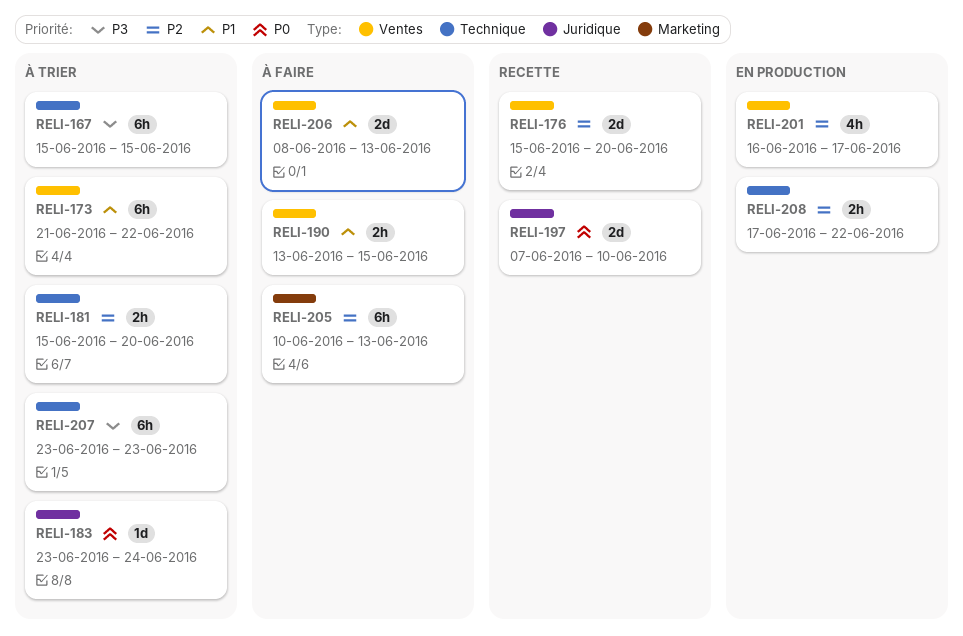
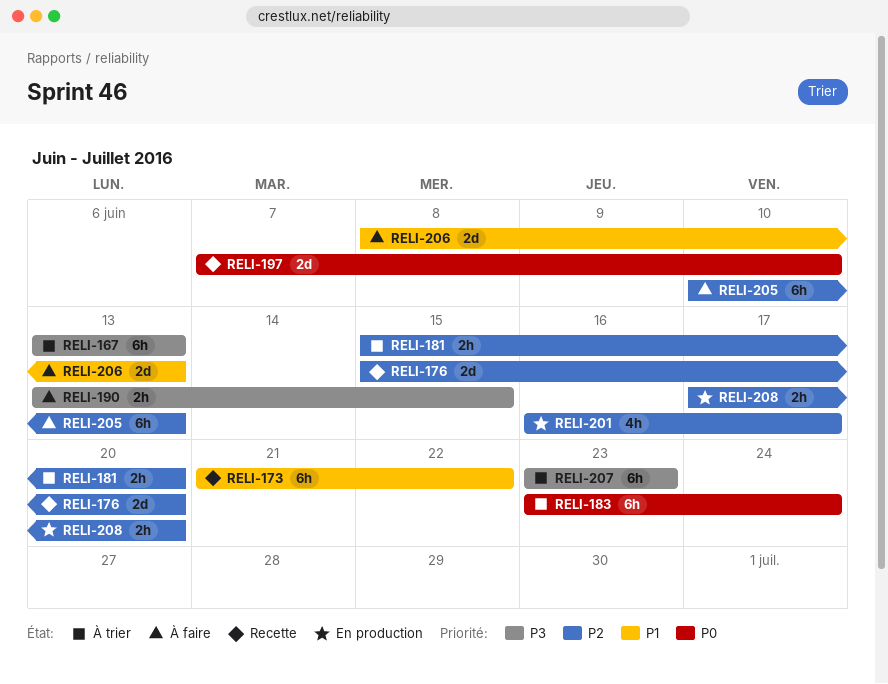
RELI-167, start: Jun 15 -> Jun 13
RELI-167, due: Jun 15 -> Jun 13
RELI-173, status: À trier -> Recette
RELI-183, estimate: 1d -> 6h
RELI-190, priority: P1 -> P3
RELI-208, due: Jun 22 -> Jun 20

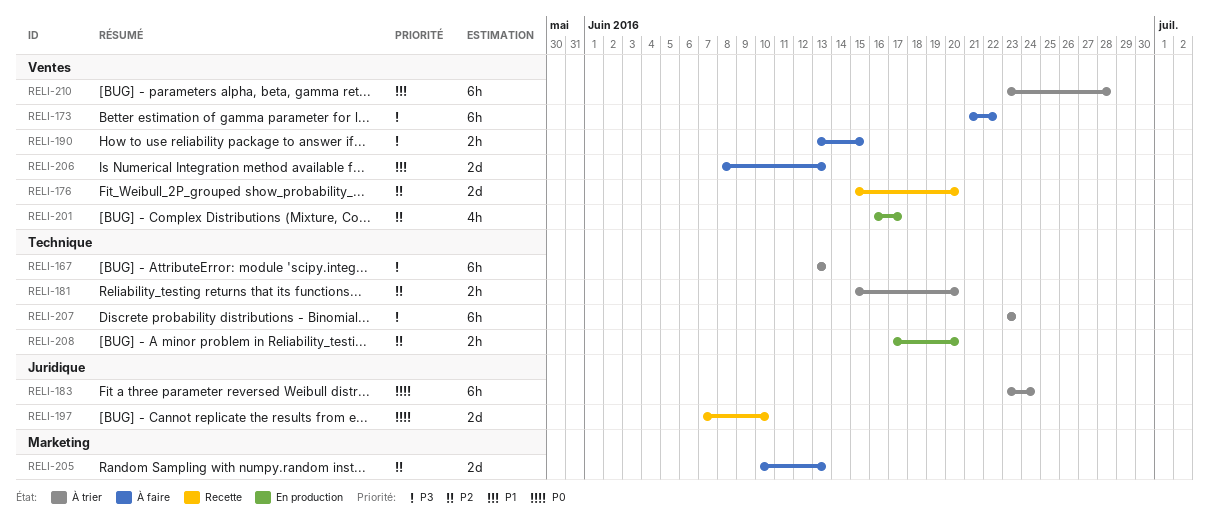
RELI-173, status: Recette -> À faire
RELI-173, priority: P1 -> P3
RELI-205, estimate: 6h -> 2d
RELI-210: none -> present

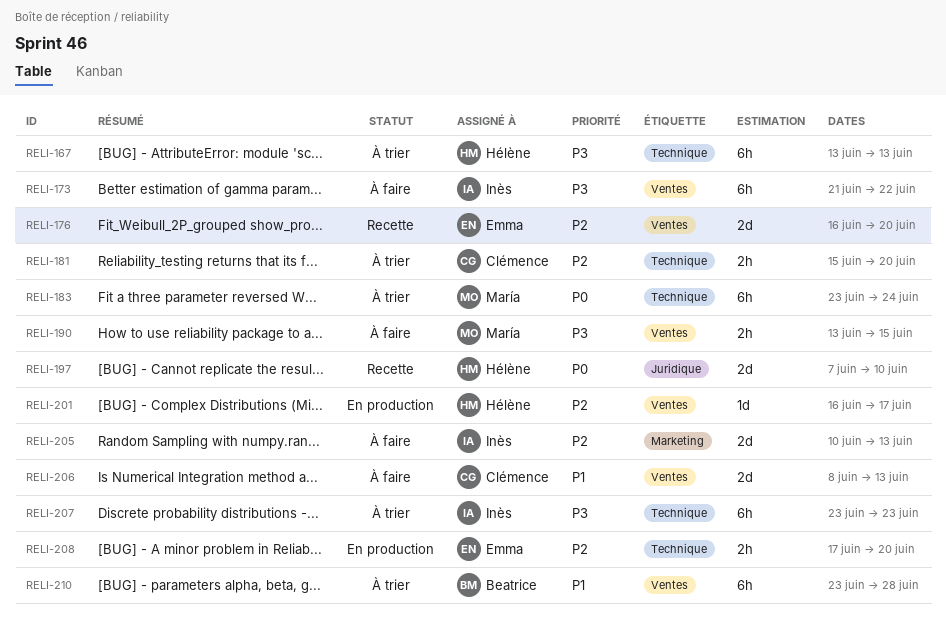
RELI-176, start: Jun 15 -> Jun 16
RELI-183, label: Juridique -> Technique
RELI-201, estimate: 4h -> 1d

